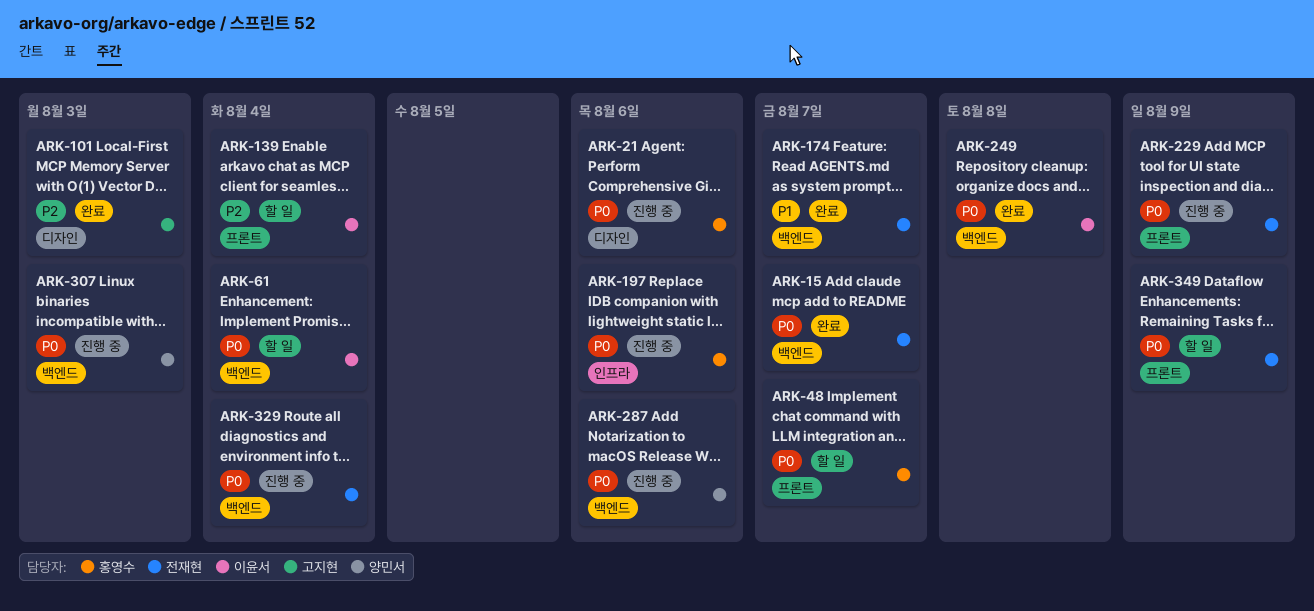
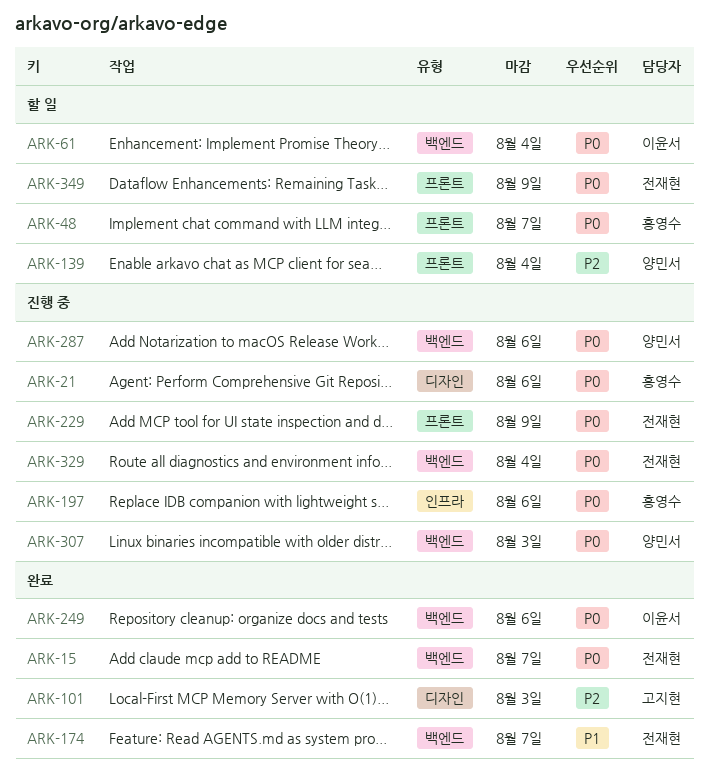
ARK-139, owner: 이윤서 -> 양민서
ARK-249, due: Aug 8 -> Aug 6

